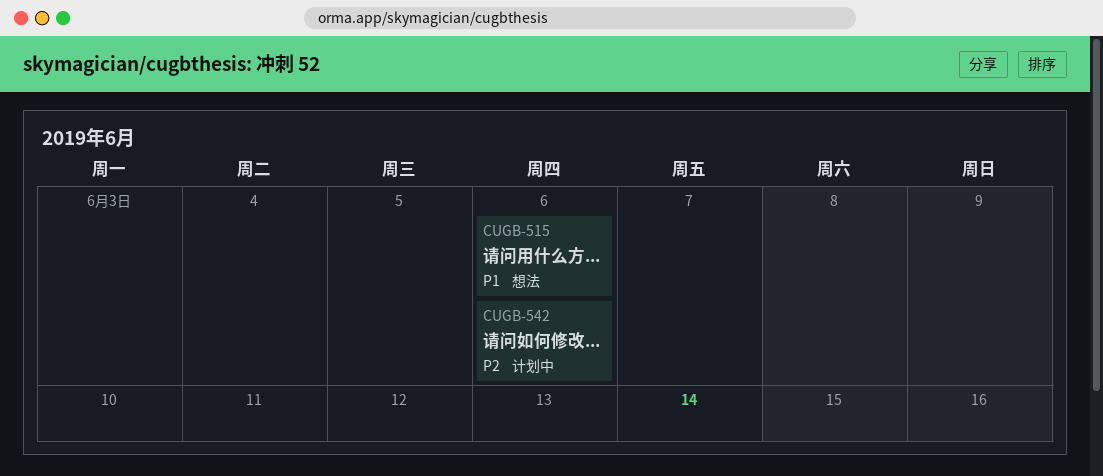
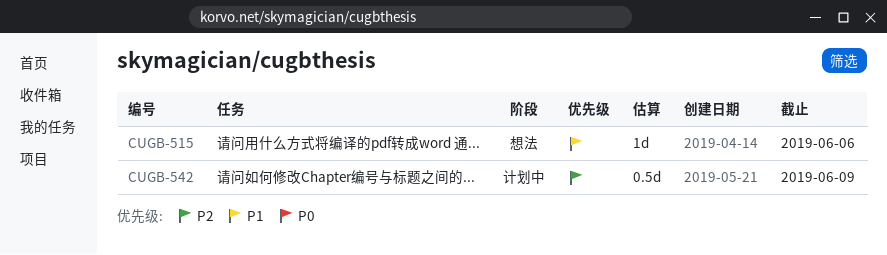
CUGB-542, due: Jun 6 -> Jun 9

